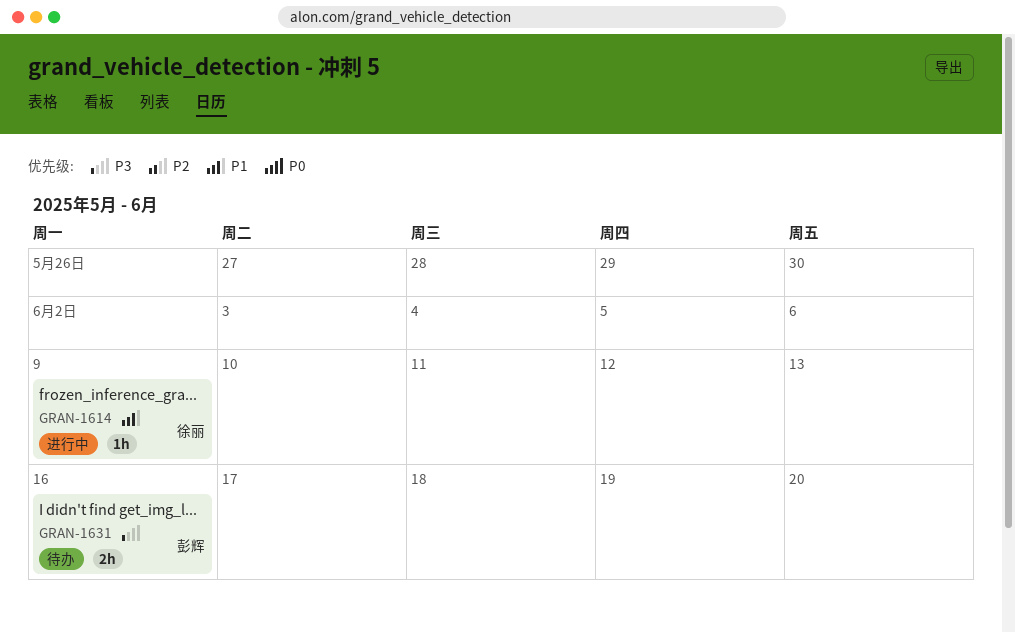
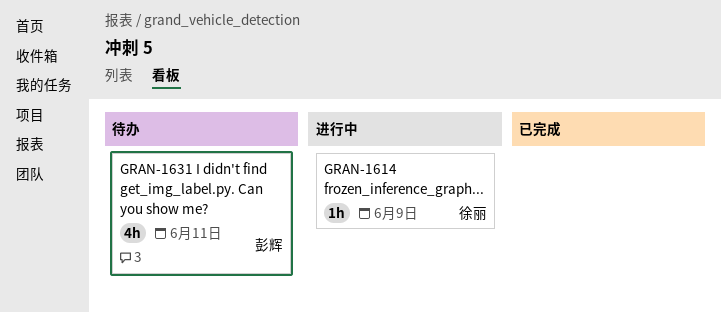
GRAN-1631, estimate: 2h -> 4h
GRAN-1631, due: Jun 16 -> Jun 11

